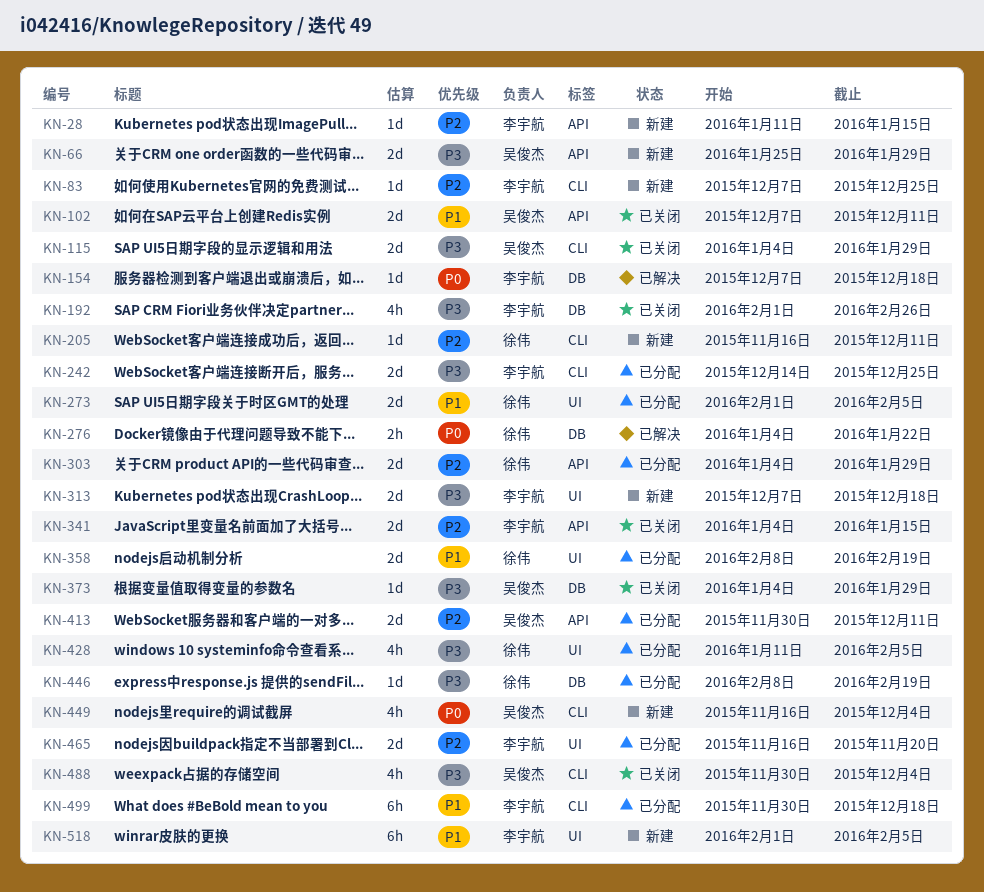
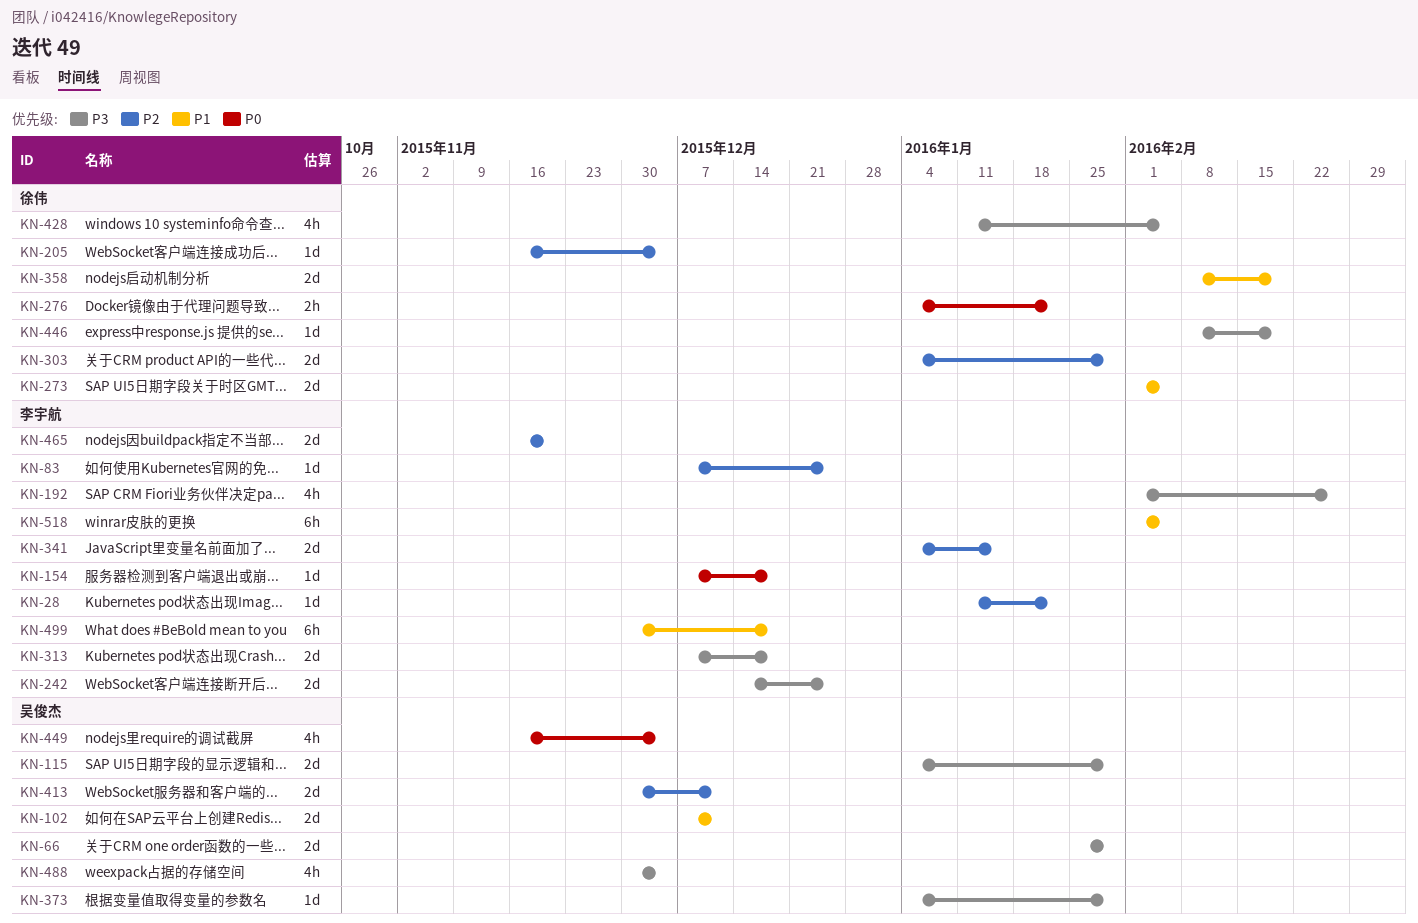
KN-28, due: Jan 15 -> Jan 22
KN-205, due: Dec 11 -> Dec 4

